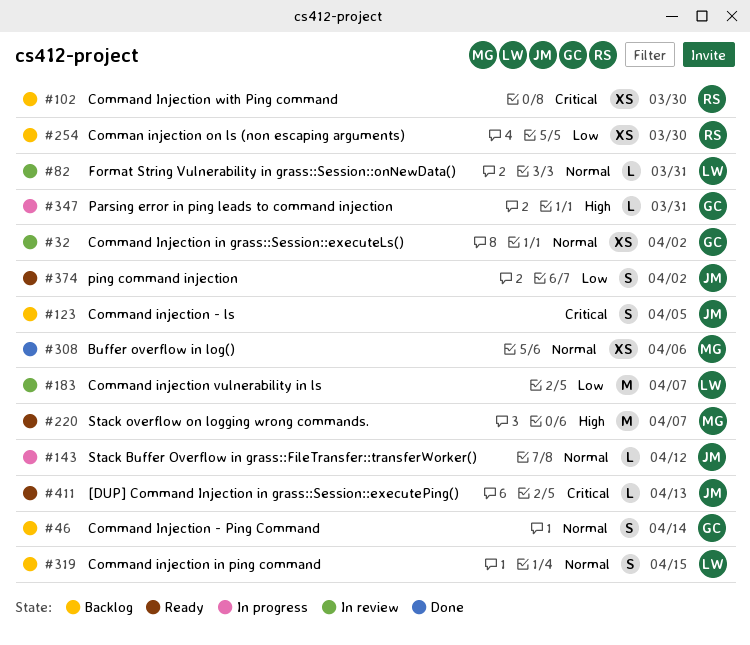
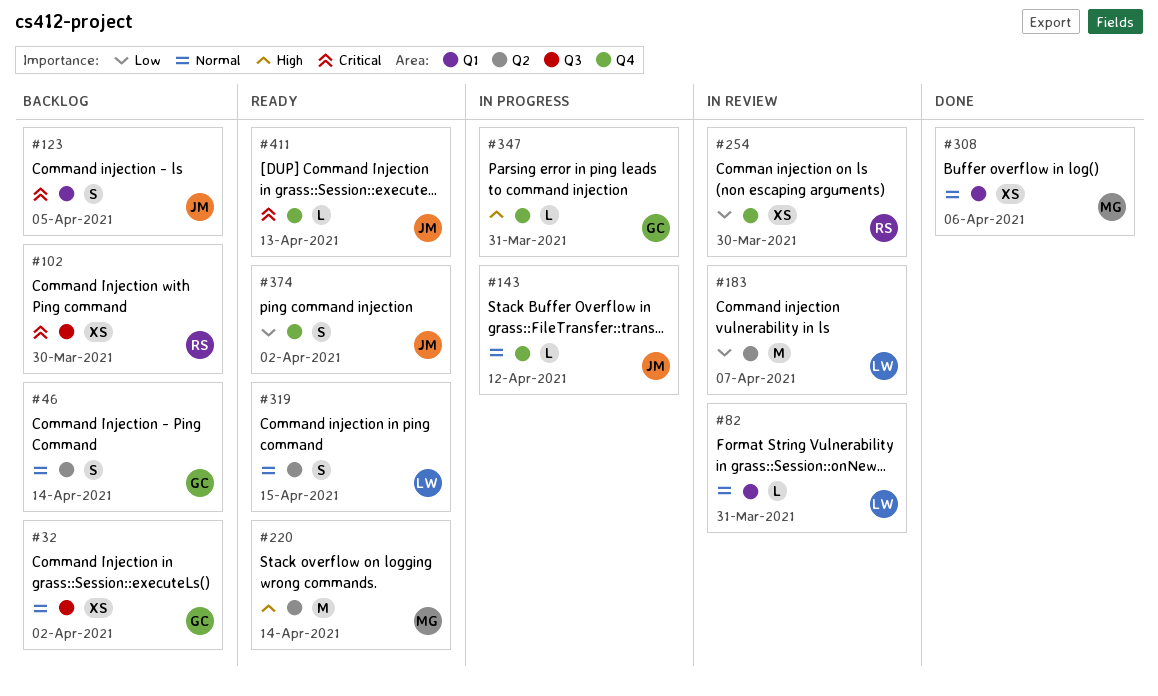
#32, status: In review -> Backlog
#220, due: Apr 7 -> Apr 14
#254, status: Backlog -> In review
#319, status: Backlog -> Ready

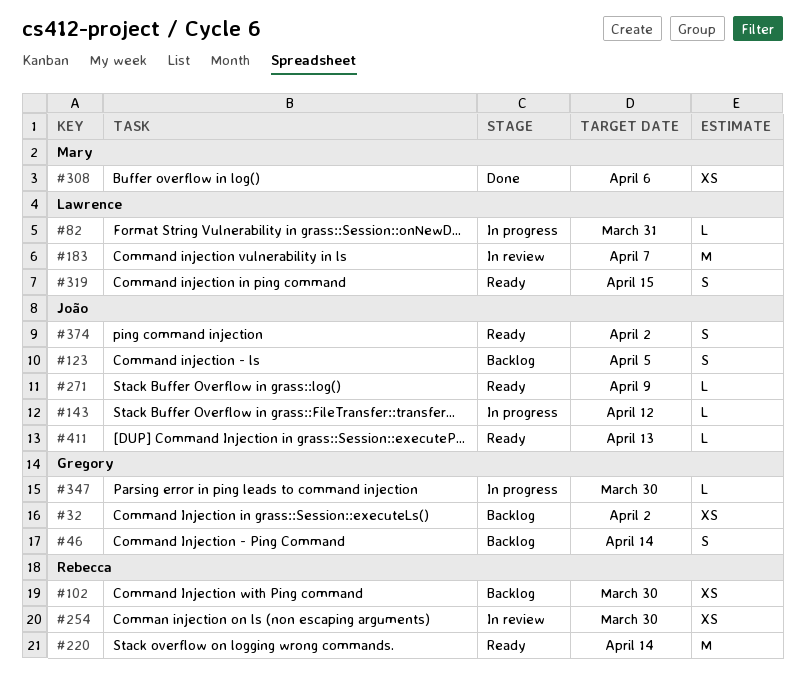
#82, status: In review -> In progress
#220, owner: Mary -> Rebecca
#271: none -> present
#347, due: Mar 31 -> Mar 30

